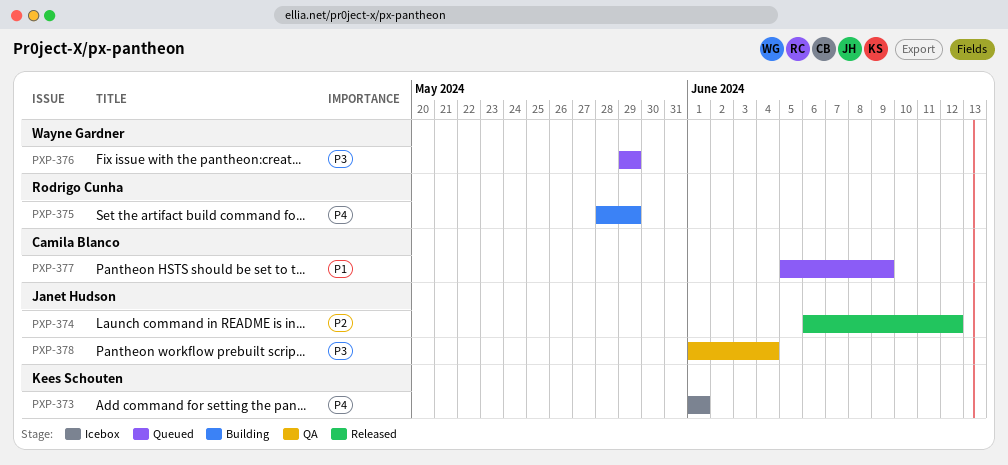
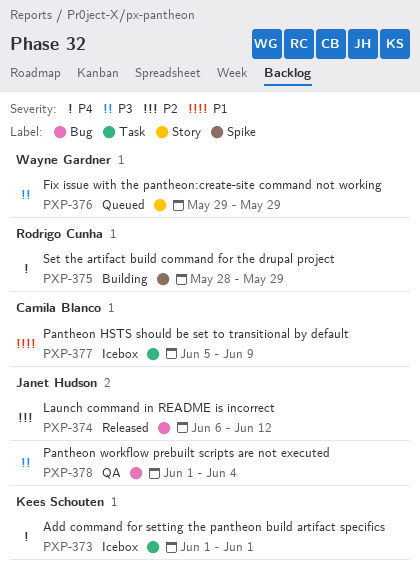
PXP-377, status: Queued -> Icebox

